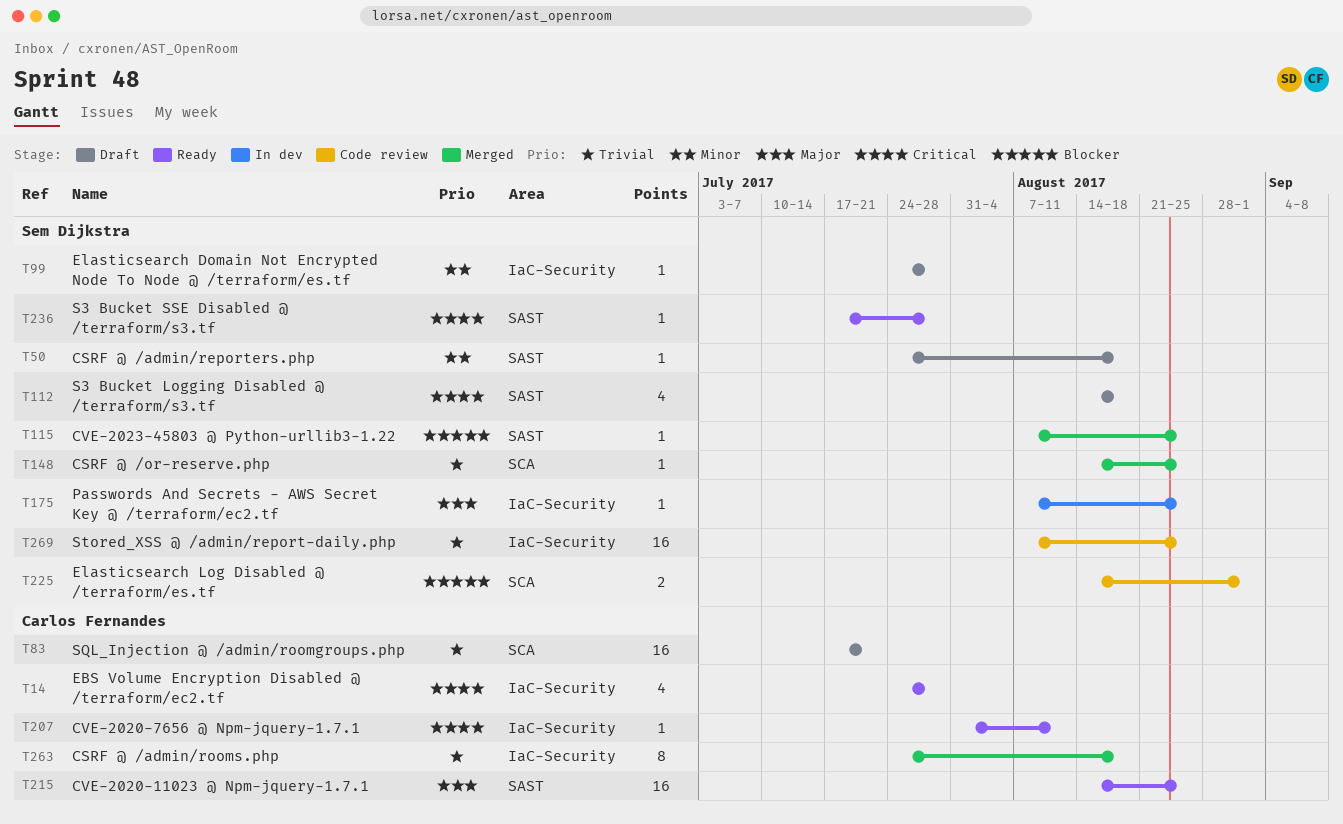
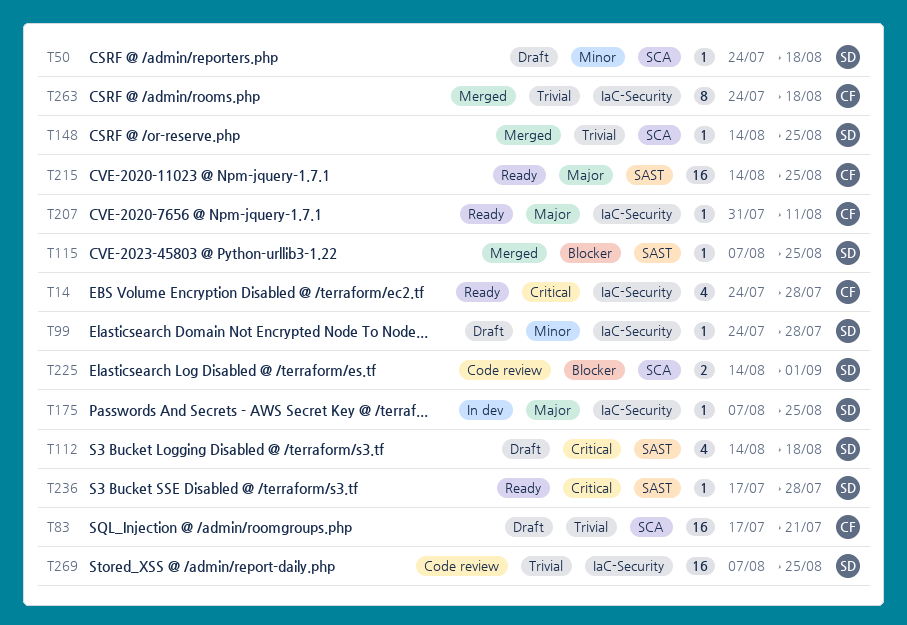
T50, label: SAST -> SCA
T207, priority: Critical -> Major

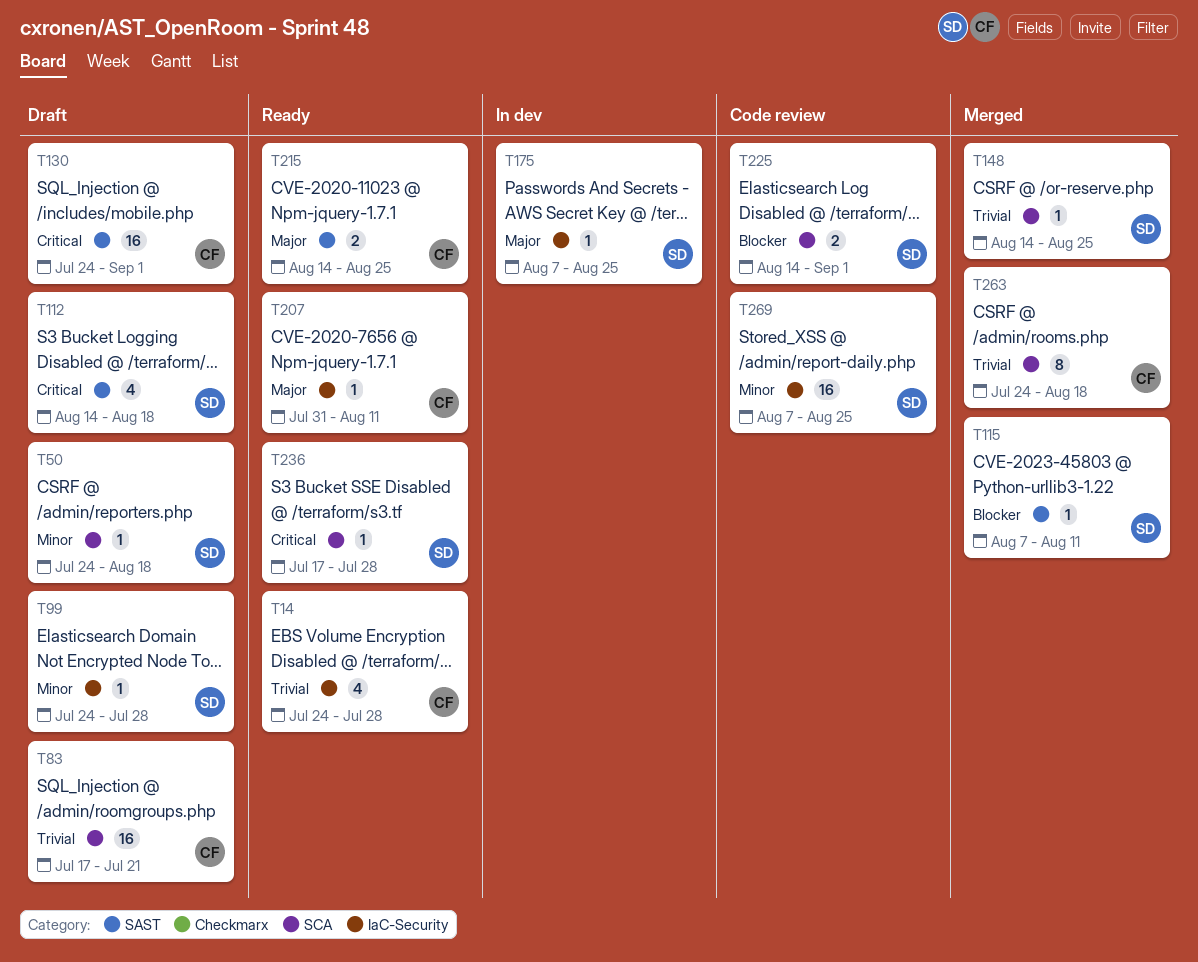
T14, priority: Critical -> Trivial
T115, due: Aug 25 -> Aug 11
T130: none -> present
T215, estimate: 16 -> 2
T236, label: SAST -> SCA
T263, label: IaC-Security -> SCA
T269, priority: Trivial -> Minor

